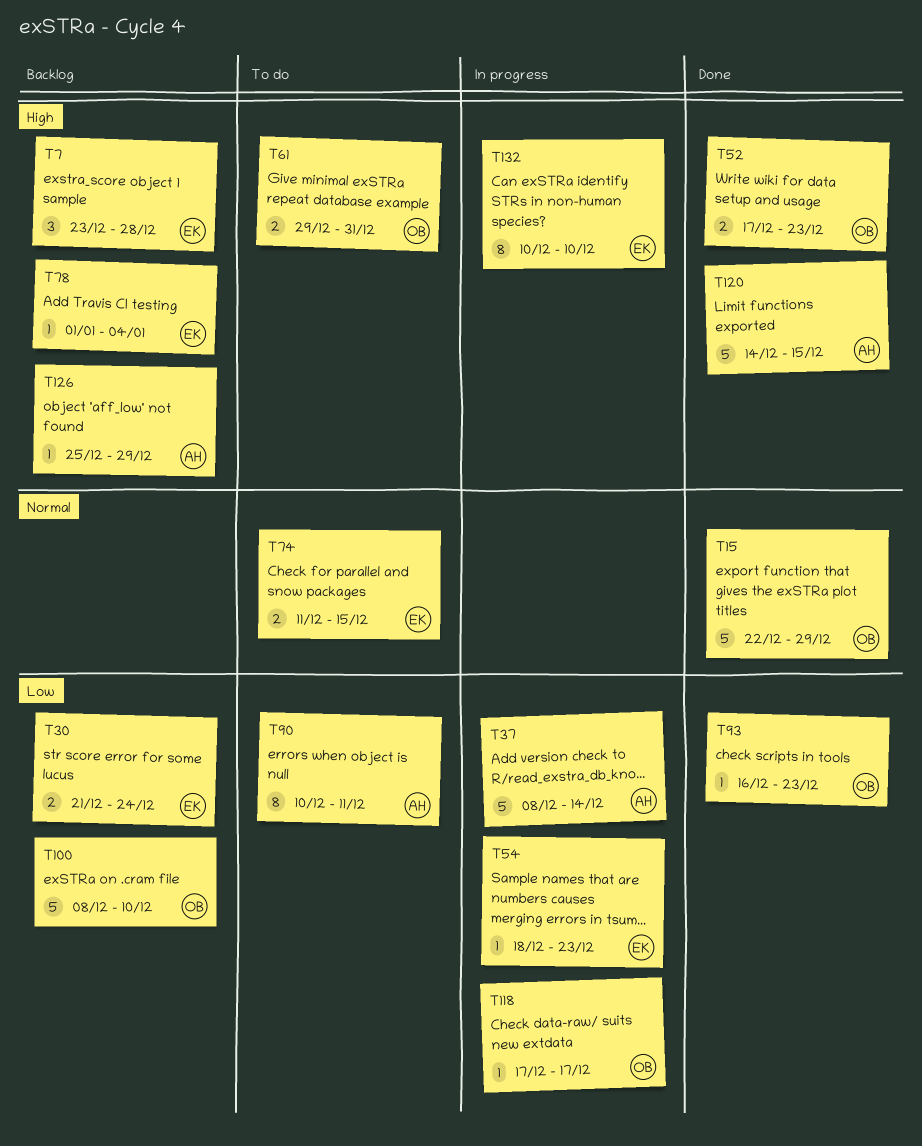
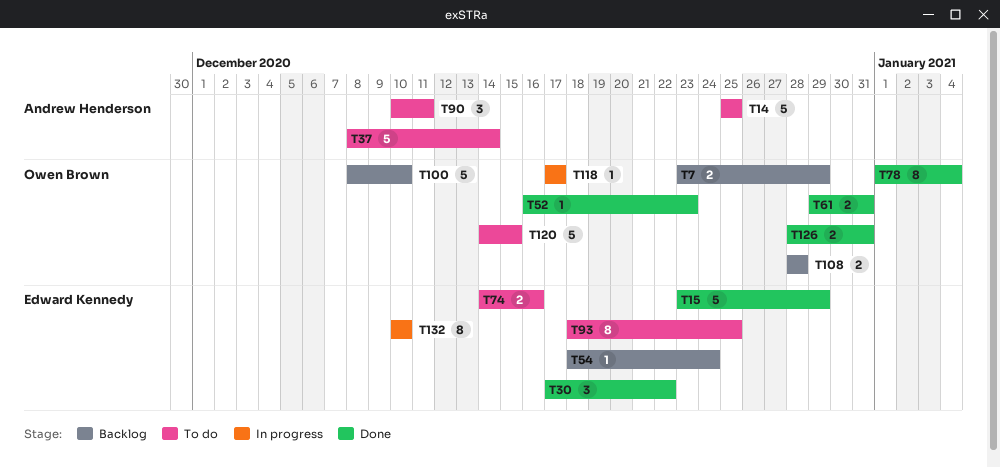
T7, owner: Edward Kennedy -> Owen Brown
T7, estimate: 3 -> 2
T7, due: Dec 28 -> Dec 29
T14: none -> present
T15, owner: Owen Brown -> Edward Kennedy
T15, start: Dec 22 -> Dec 23
T30, status: Backlog -> Done
T30, estimate: 2 -> 3
T30, start: Dec 21 -> Dec 17
T30, due: Dec 24 -> Dec 22
T37, status: In progress -> To do
T52, estimate: 2 -> 1
T52, start: Dec 17 -> Dec 16
T54, status: In progress -> Backlog
T54, due: Dec 23 -> Dec 24
T61, status: To do -> Done
T74, start: Dec 11 -> Dec 14
T74, due: Dec 15 -> Dec 16
T78, status: Backlog -> Done
T78, owner: Edward Kennedy -> Owen Brown
T78, estimate: 1 -> 8
T90, estimate: 8 -> 3
T93, status: Done -> To do
T93, owner: Owen Brown -> Edward Kennedy
T93, estimate: 1 -> 8
T93, start: Dec 16 -> Dec 18
T93, due: Dec 23 -> Dec 25
T108: none -> present
T120, status: Done -> To do
T120, owner: Andrew Henderson -> Owen Brown
T126, status: Backlog -> Done
T126, owner: Andrew Henderson -> Owen Brown
T126, estimate: 1 -> 2
T126, start: Dec 25 -> Dec 28
T126, due: Dec 29 -> Dec 31

